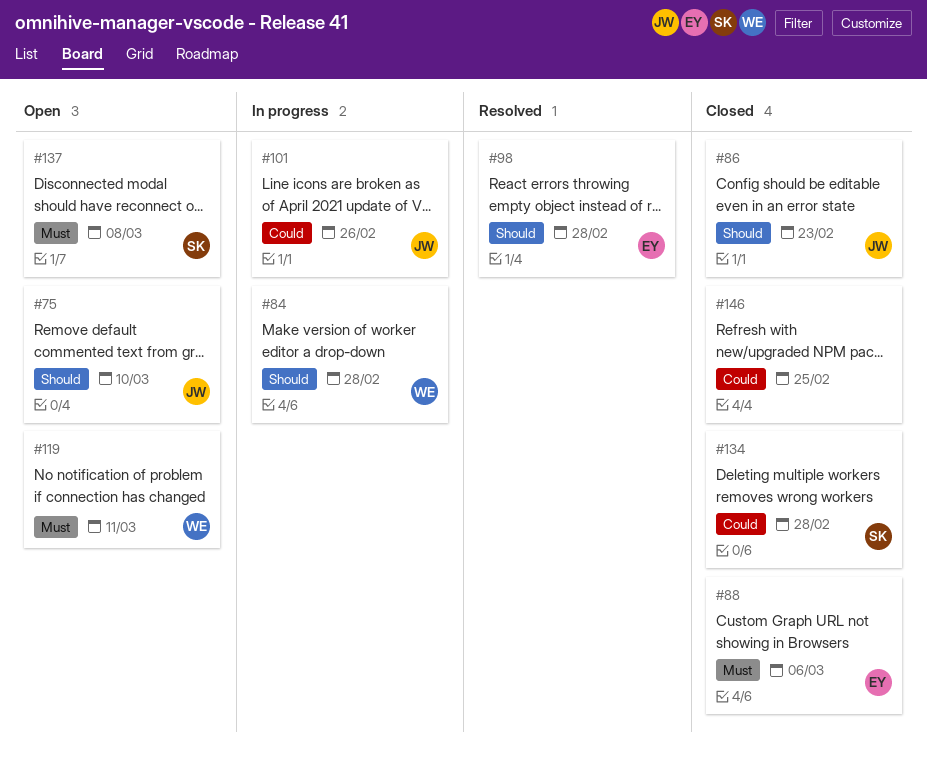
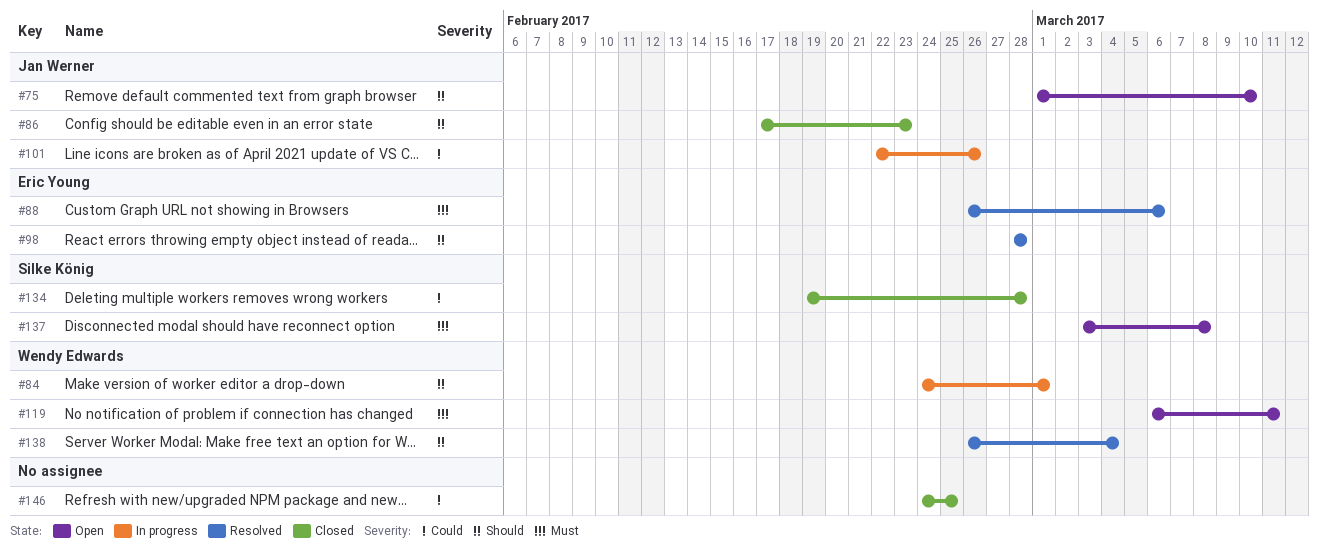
#84, due: Feb 28 -> Mar 1
#88, status: Closed -> Resolved
#138: none -> present

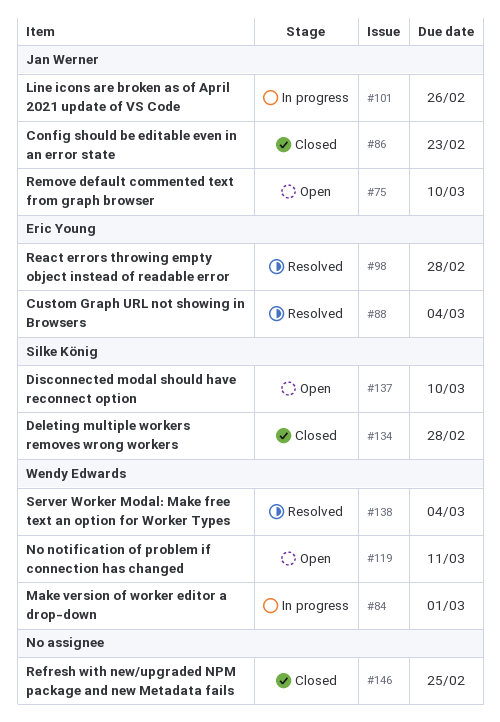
#88, due: Mar 6 -> Mar 4
#137, due: Mar 8 -> Mar 10

